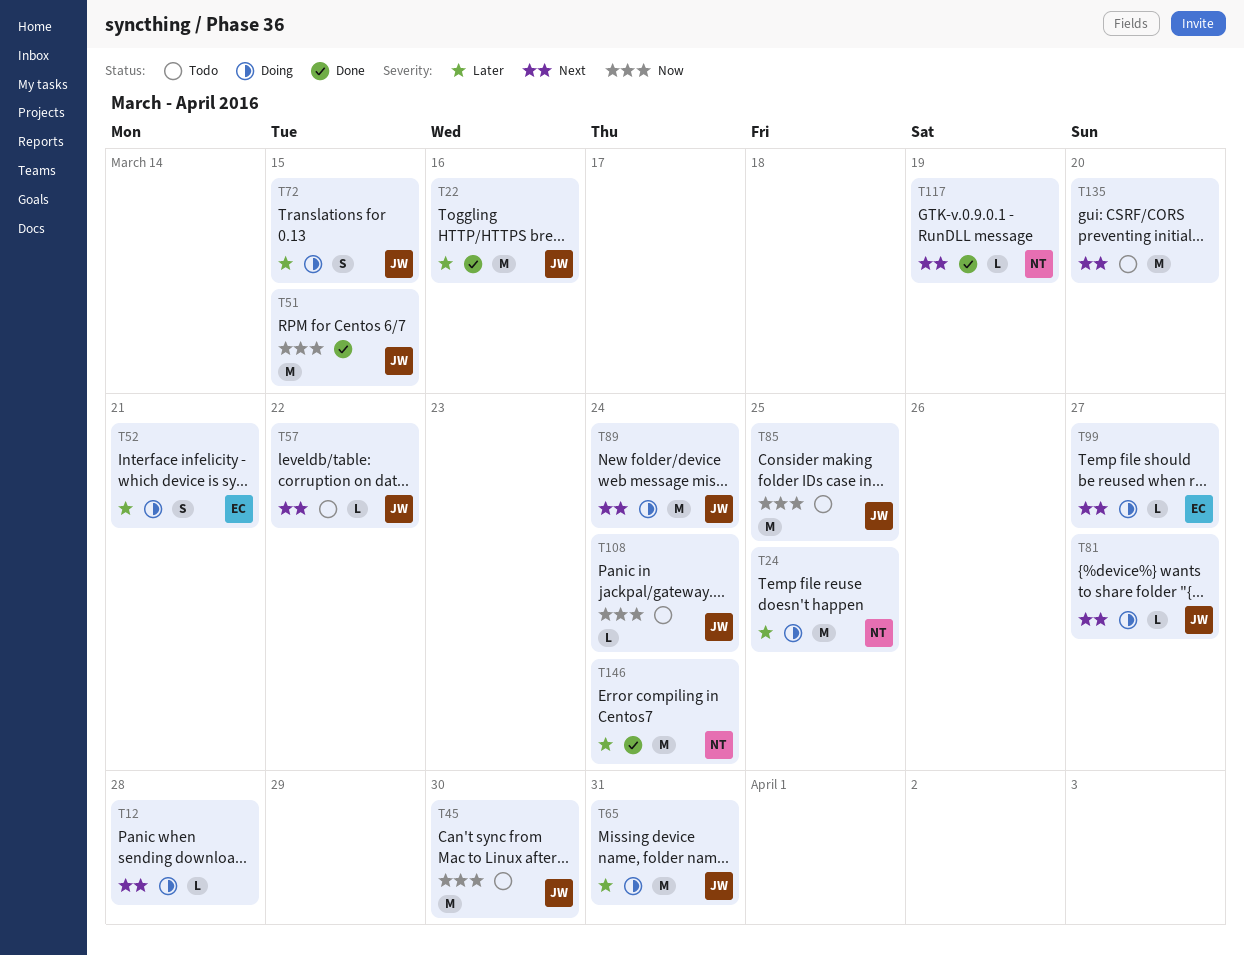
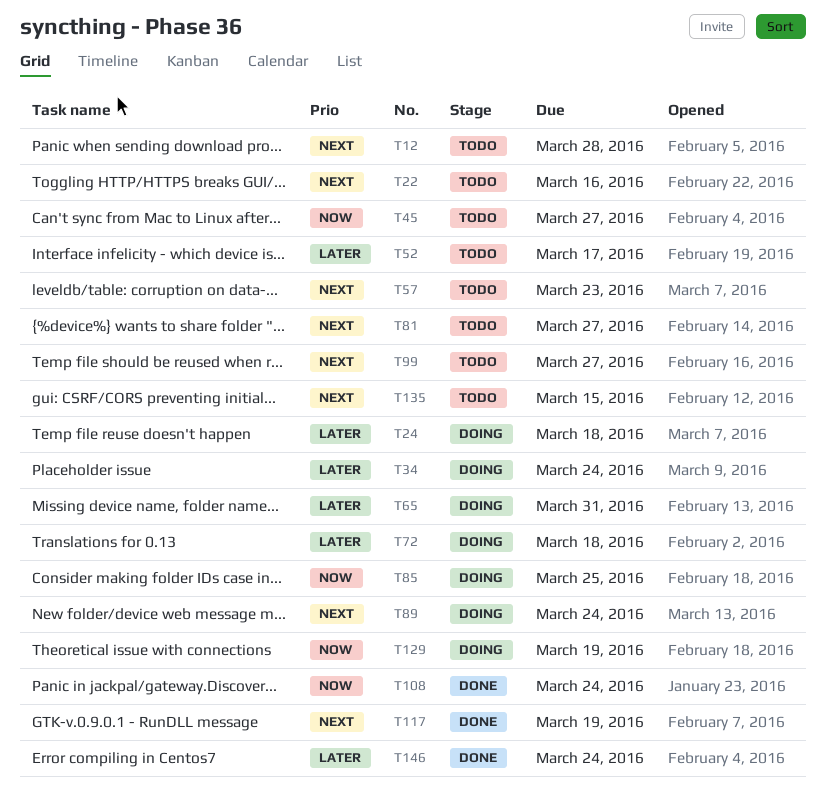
T12, status: Doing -> Todo
T22, status: Done -> Todo
T22, priority: Later -> Next
T24, due: Mar 25 -> Mar 18
T34: none -> present
T45, due: Mar 30 -> Mar 27
T51: present -> none
T52, status: Doing -> Todo
T52, due: Mar 21 -> Mar 17
T57, due: Mar 22 -> Mar 23
T72, due: Mar 15 -> Mar 18
T81, status: Doing -> Todo
T85, status: Todo -> Doing
T99, status: Doing -> Todo
T108, status: Todo -> Done
T129: none -> present
T135, due: Mar 20 -> Mar 15

